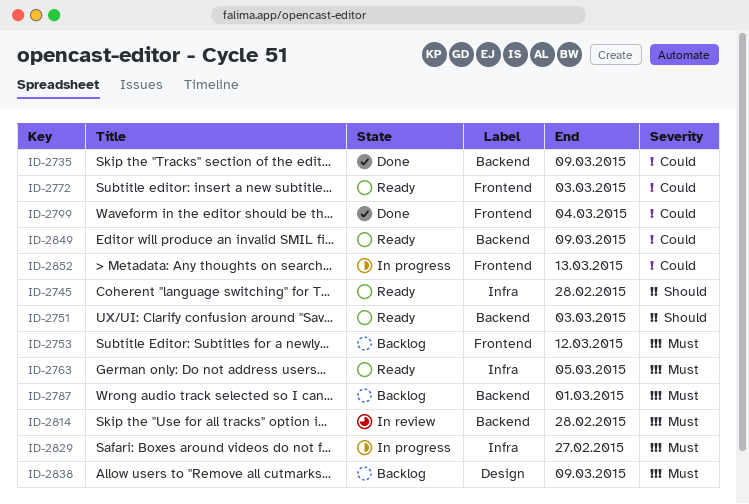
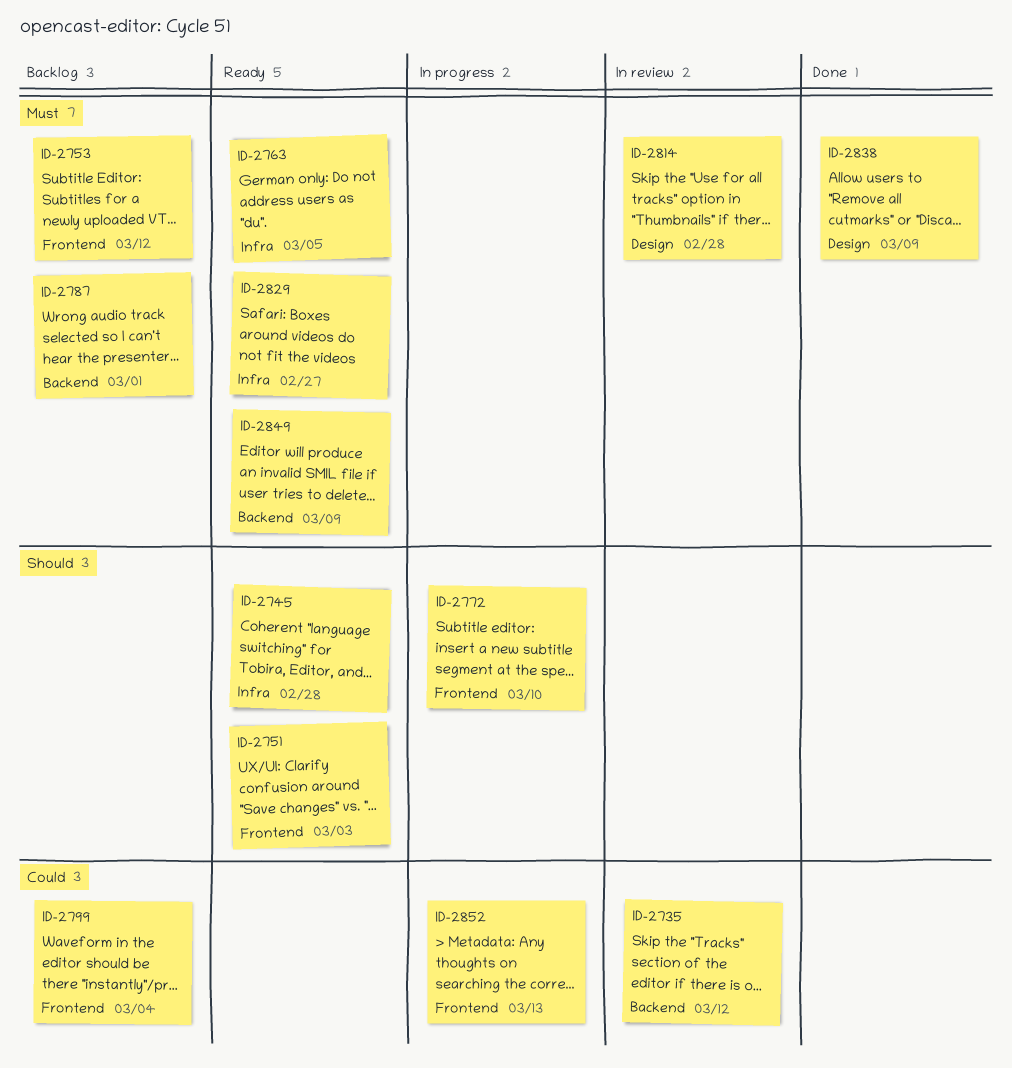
ID-2735, status: Done -> In review
ID-2735, due: Mar 9 -> Mar 12
ID-2751, label: Backend -> Frontend
ID-2772, status: Ready -> In progress
ID-2772, priority: Could -> Should
ID-2772, due: Mar 3 -> Mar 10
ID-2799, status: Done -> Backlog
ID-2814, label: Backend -> Design
ID-2829, status: In progress -> Ready
ID-2838, status: Backlog -> Done
ID-2849, priority: Could -> Must

